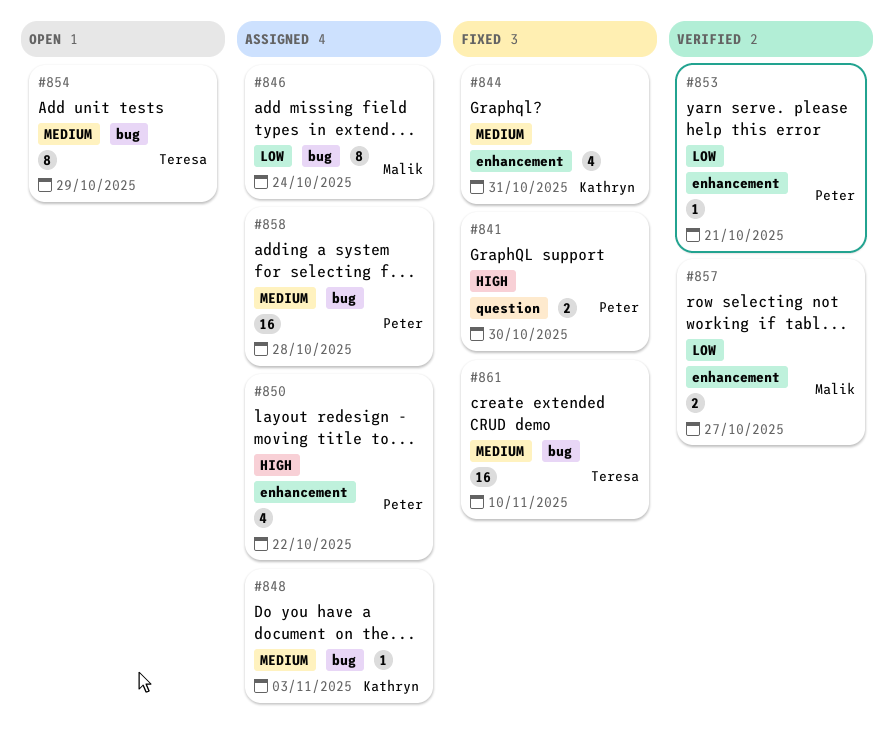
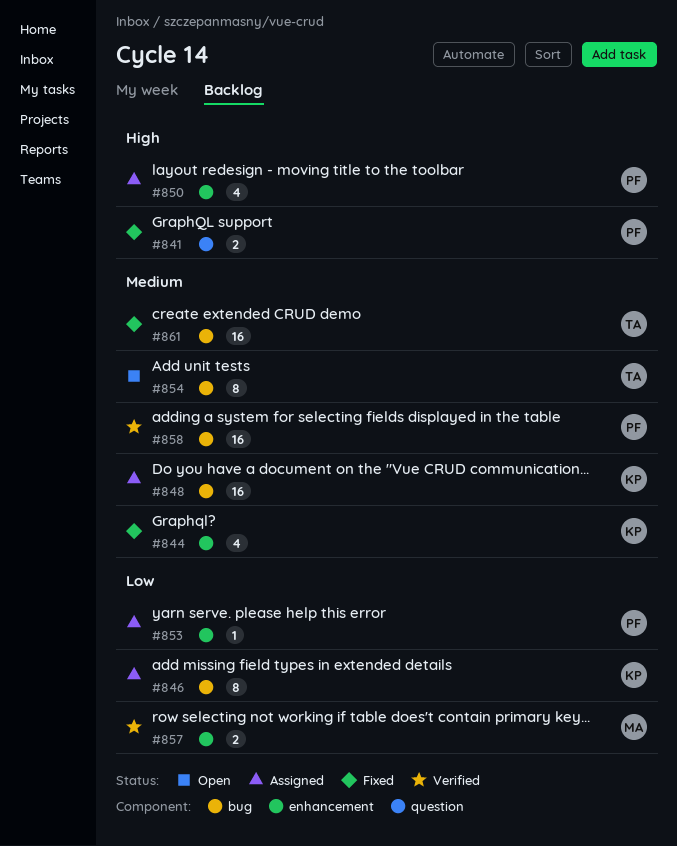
#846, owner: Malik -> Kathryn
#848, estimate: 1 -> 16
#853, status: Verified -> Assigned
#858, status: Assigned -> Verified

